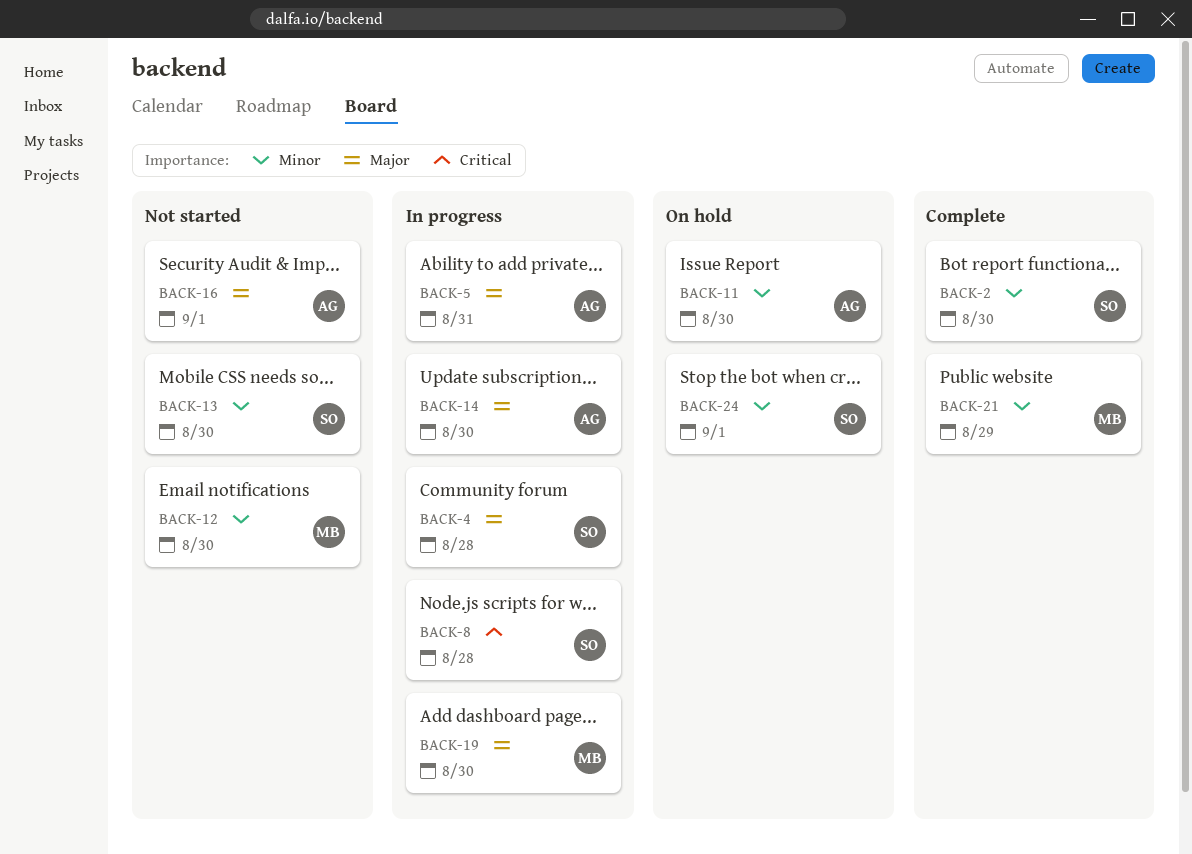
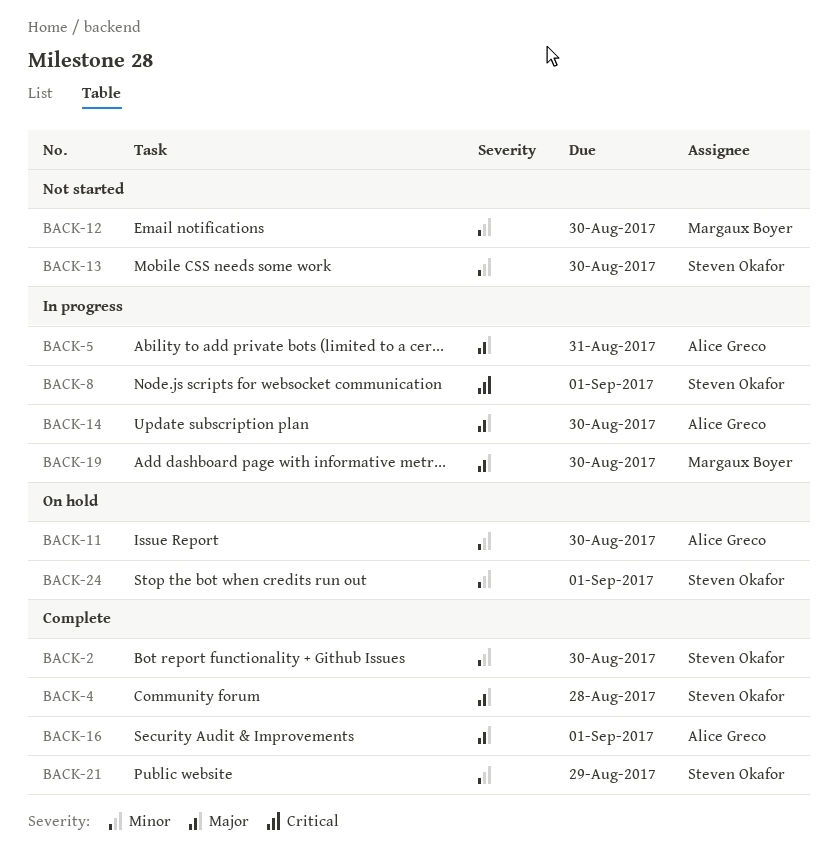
BACK-4, status: In progress -> Complete
BACK-8, due: Aug 28 -> Sep 1
BACK-16, status: Not started -> Complete
BACK-21, owner: Margaux Boyer -> Steven Okafor

